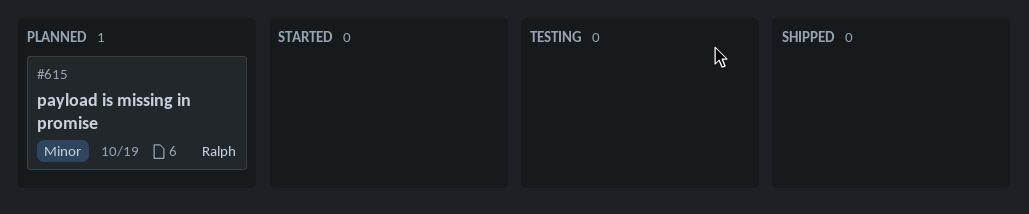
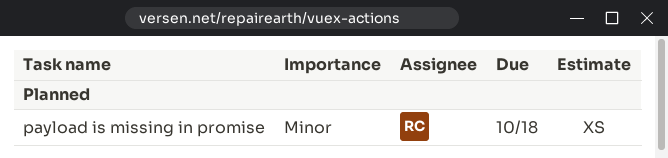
payload is missing in promise, due: Oct 19 -> Oct 18

